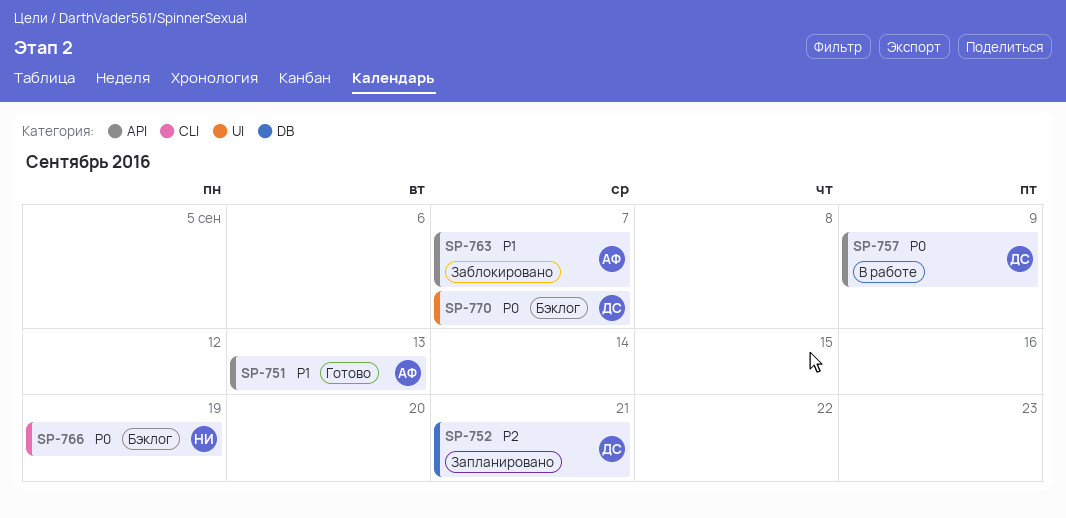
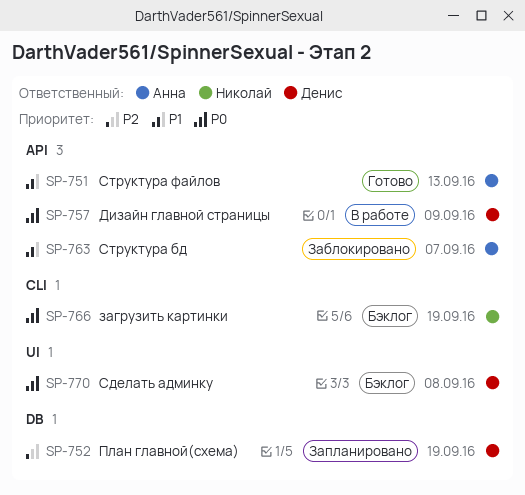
SP-752, due: Sep 21 -> Sep 19
SP-770, due: Sep 7 -> Sep 8

